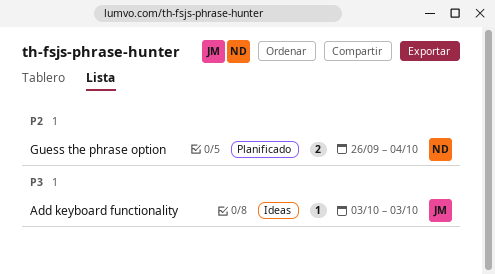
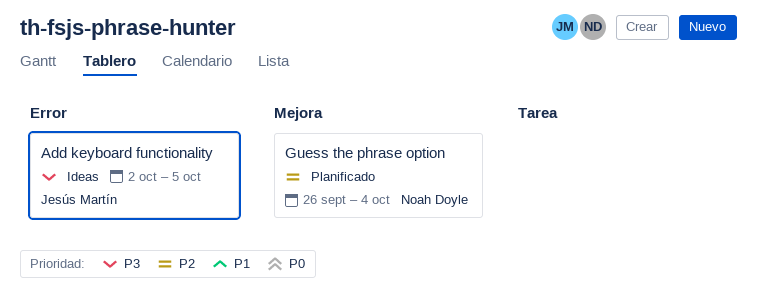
Add keyboard functionality, start: Oct 3 -> Oct 2
Add keyboard functionality, due: Oct 3 -> Oct 5

